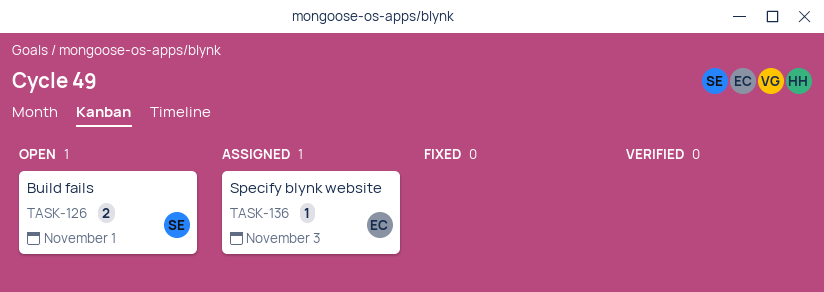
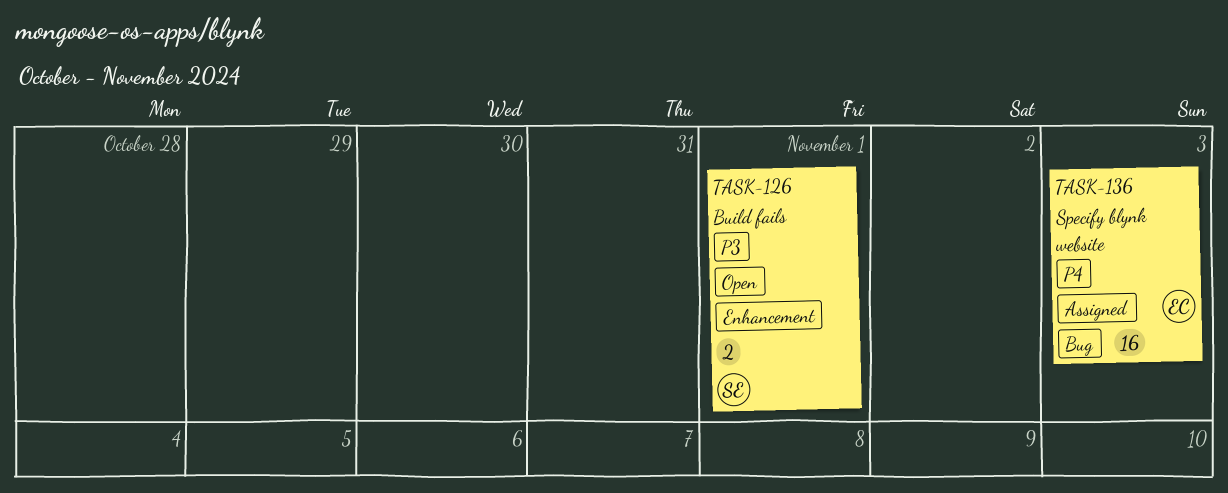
TASK-136, estimate: 1 -> 16

